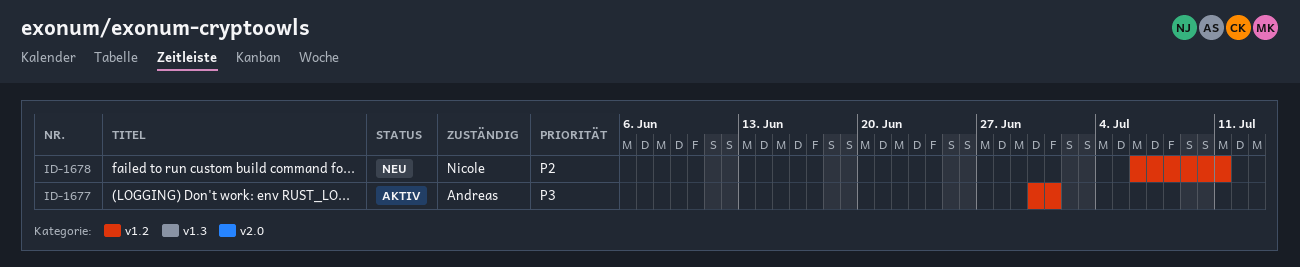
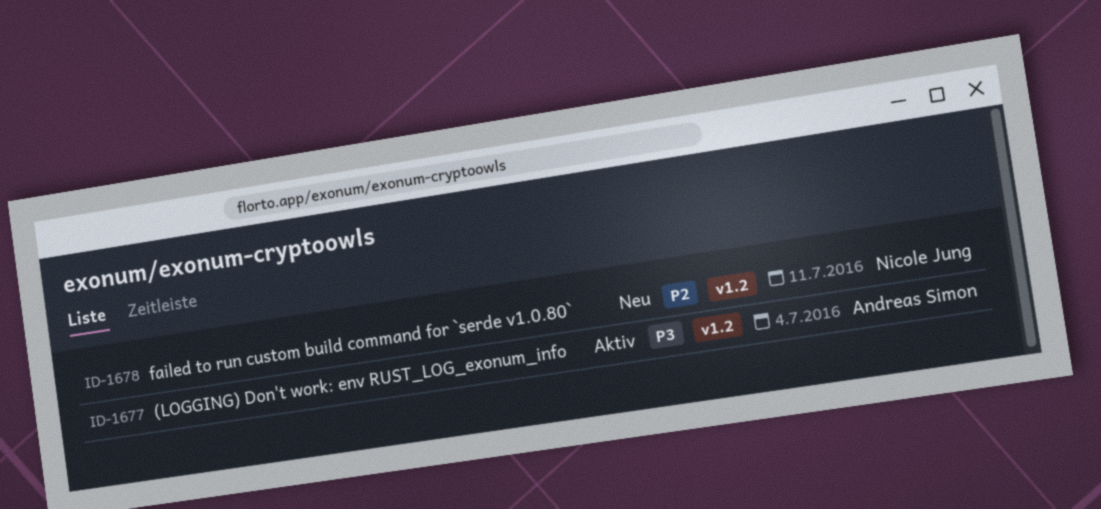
ID-1677, due: Jul 1 -> Jul 4

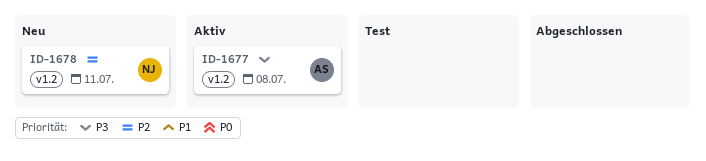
ID-1677, due: Jul 4 -> Jul 8

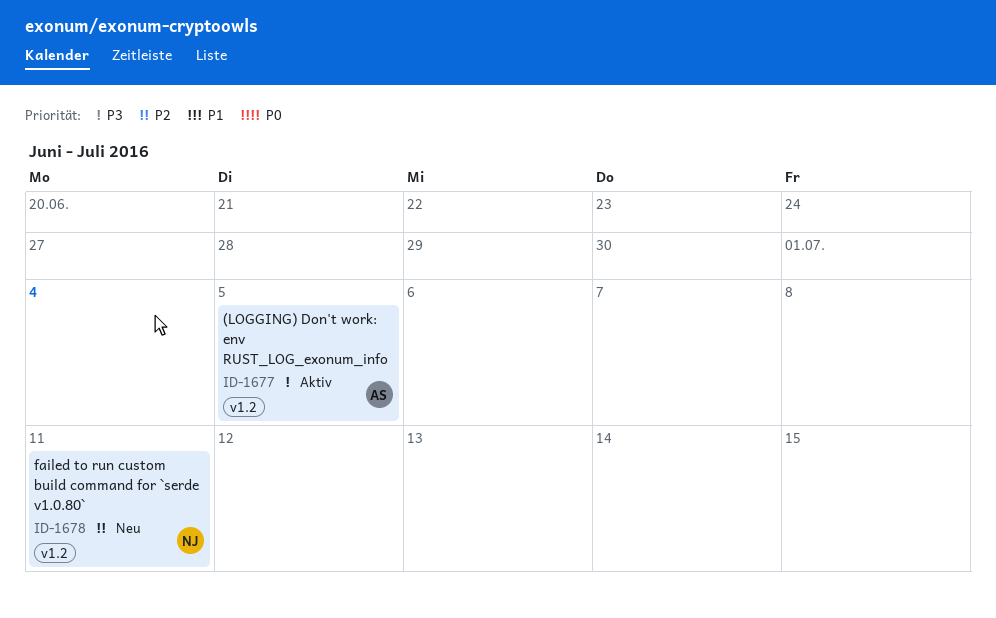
ID-1677, due: Jul 8 -> Jul 5

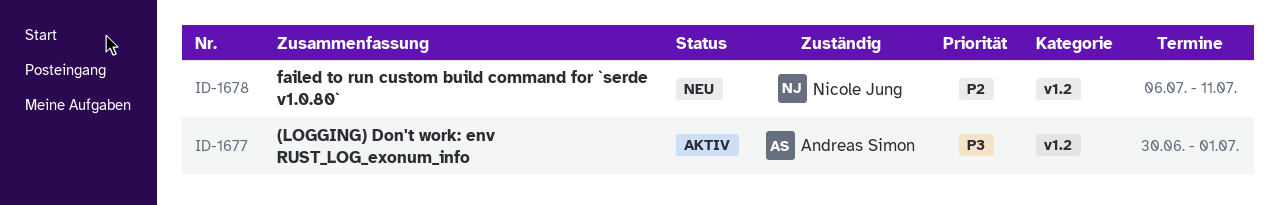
ID-1677, due: Jul 5 -> Jul 1

